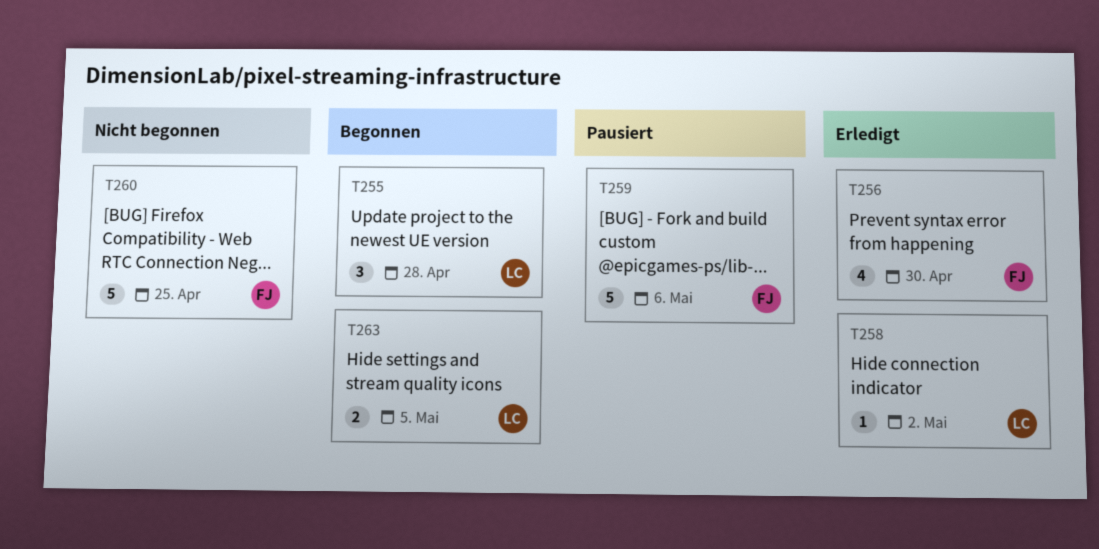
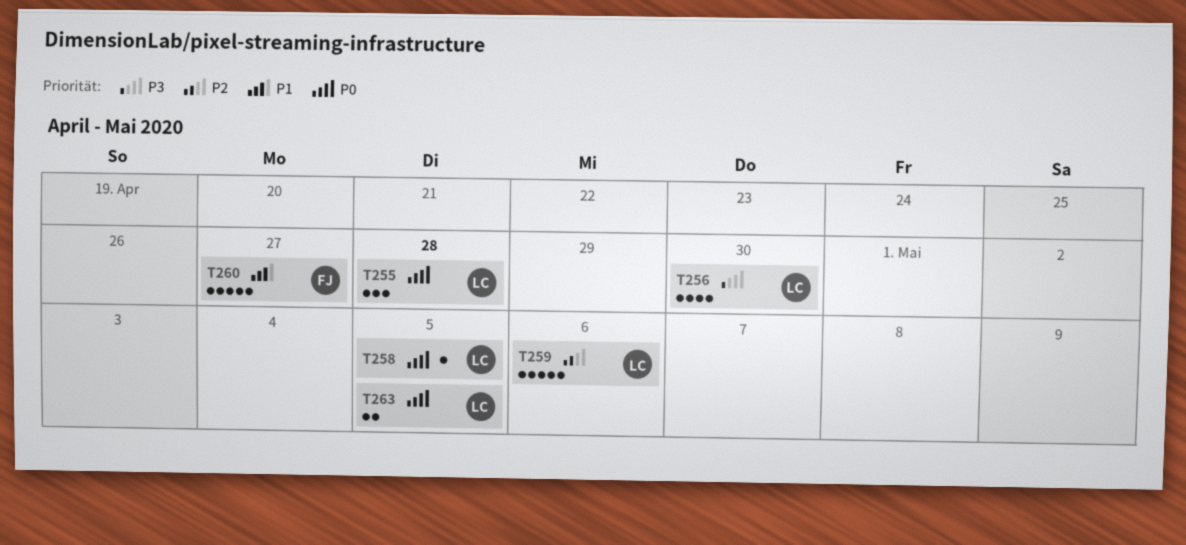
T256, owner: FJ -> LC
T258, due: May 2 -> May 5
T259, owner: FJ -> LC
T260, due: Apr 25 -> Apr 27

